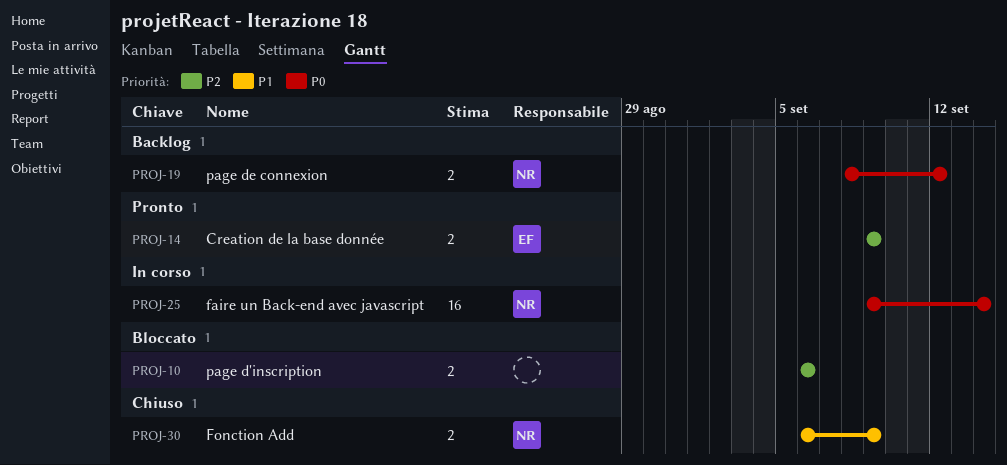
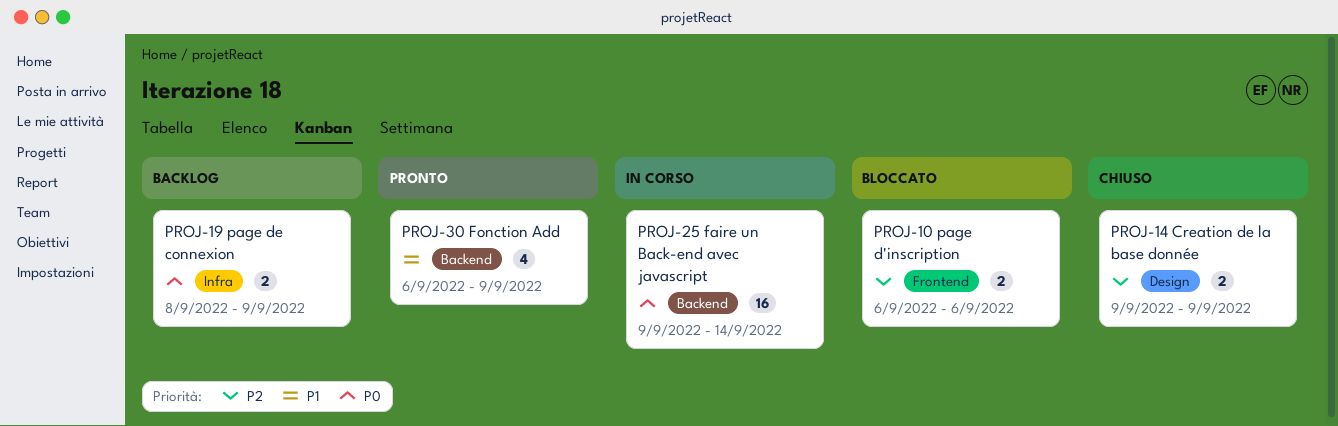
PROJ-14, status: Pronto -> Chiuso
PROJ-19, due: Sep 12 -> Sep 9
PROJ-30, status: Chiuso -> Pronto
PROJ-30, estimate: 2 -> 4

